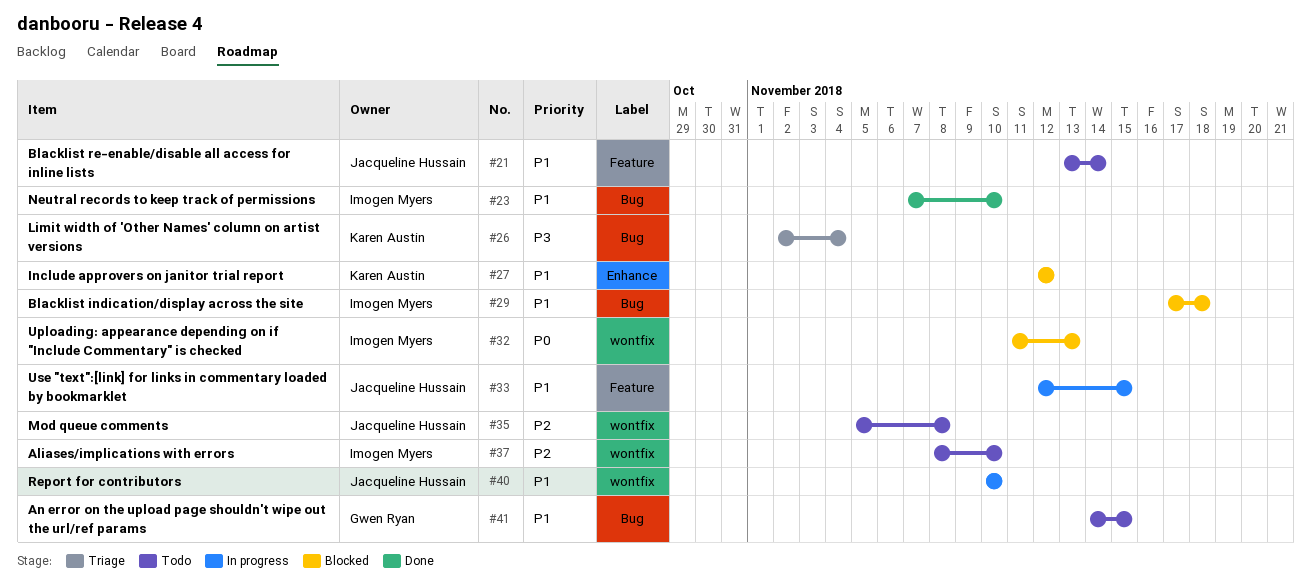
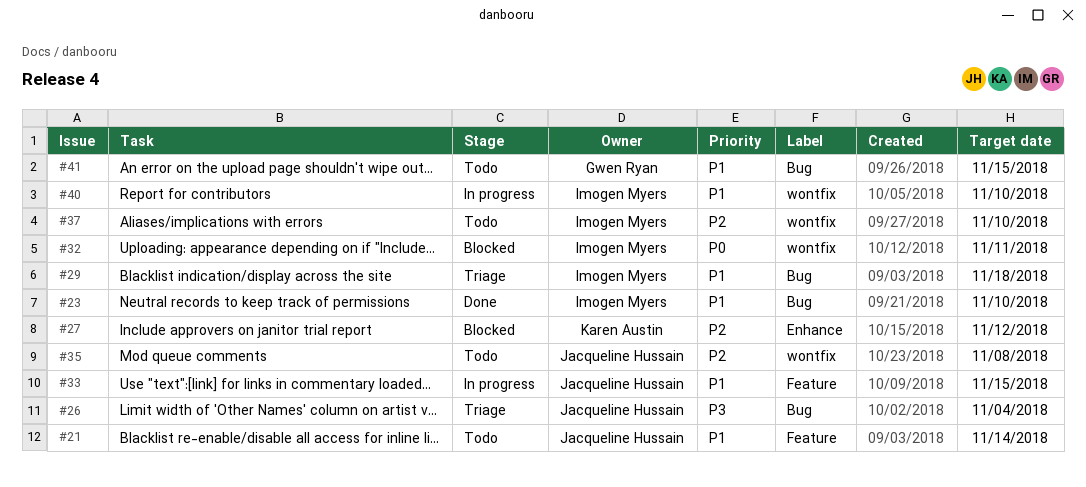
#26, owner: Karen Austin -> Jacqueline Hussain
#27, priority: P1 -> P2
#29, status: Blocked -> Triage
#32, due: Nov 13 -> Nov 11
#40, owner: Jacqueline Hussain -> Imogen Myers

